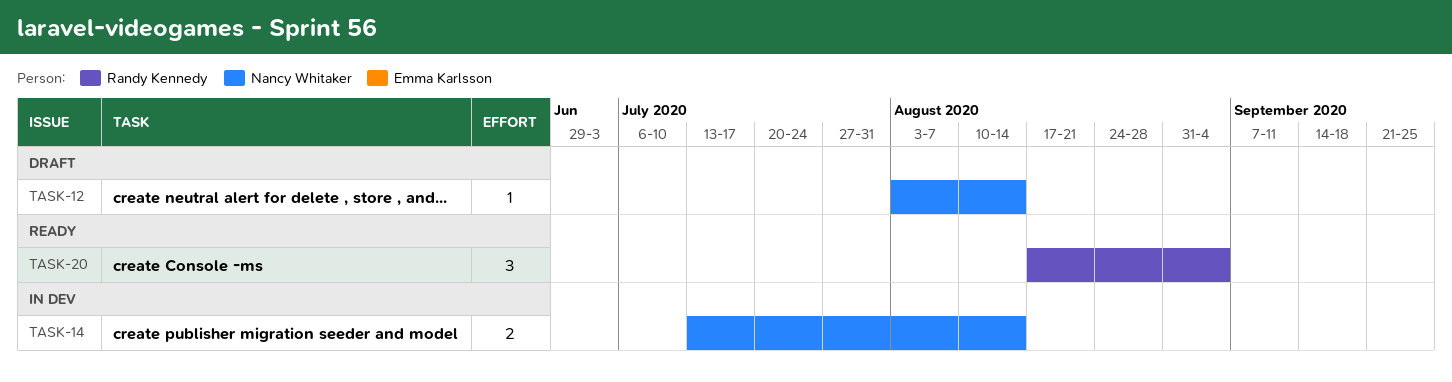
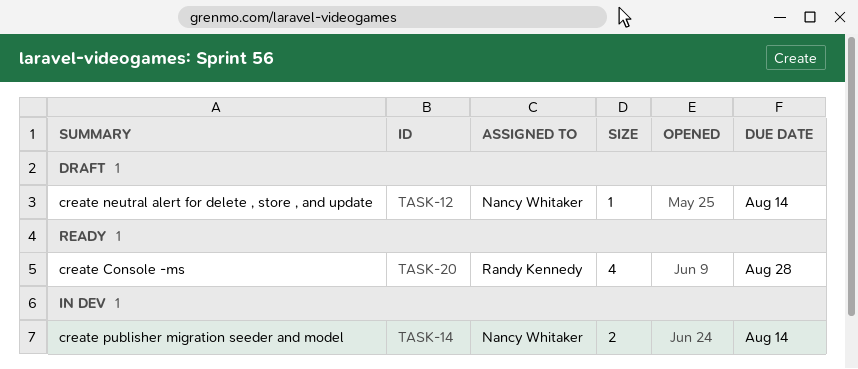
TASK-20, estimate: 3 -> 4
TASK-20, due: Sep 4 -> Aug 28

